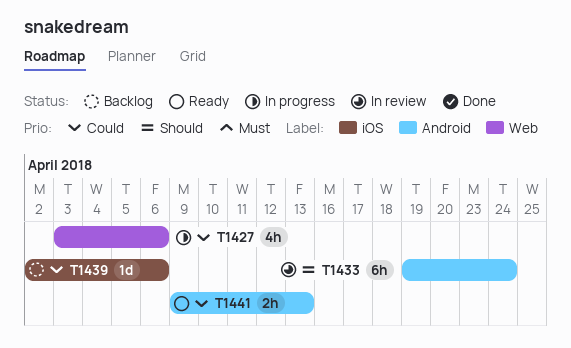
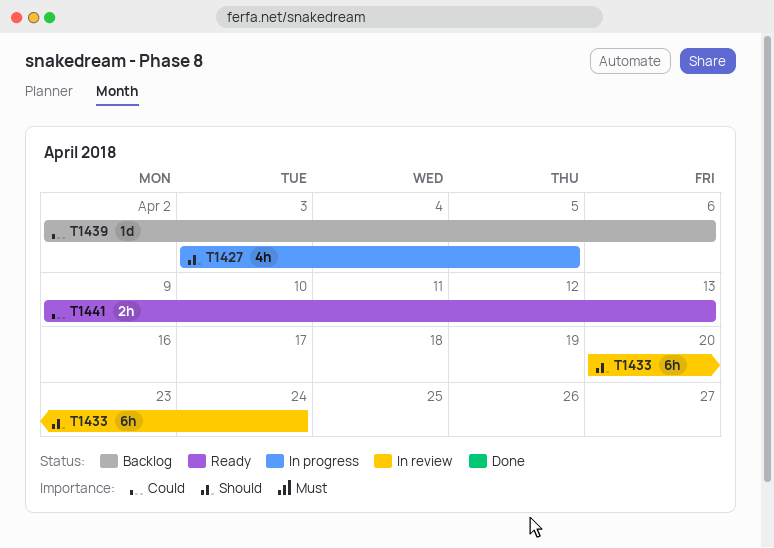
T1427, priority: Could -> Should
T1427, due: Apr 6 -> Apr 5
T1433, start: Apr 19 -> Apr 20

